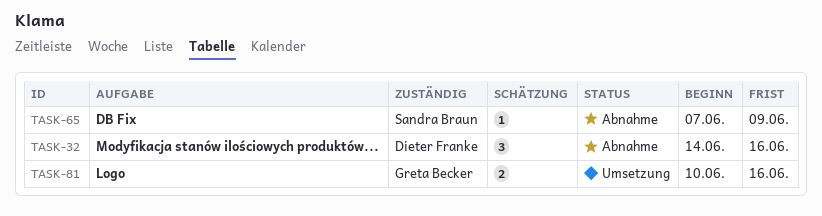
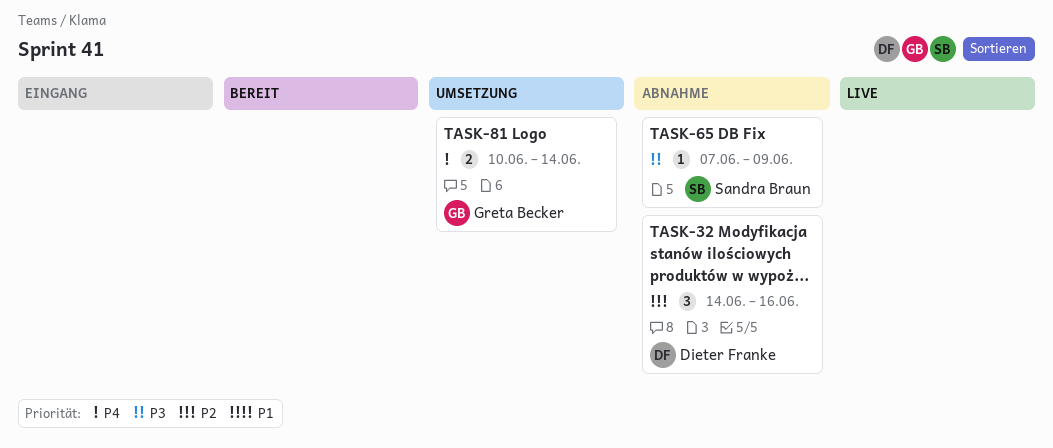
TASK-81, due: Jun 16 -> Jun 14

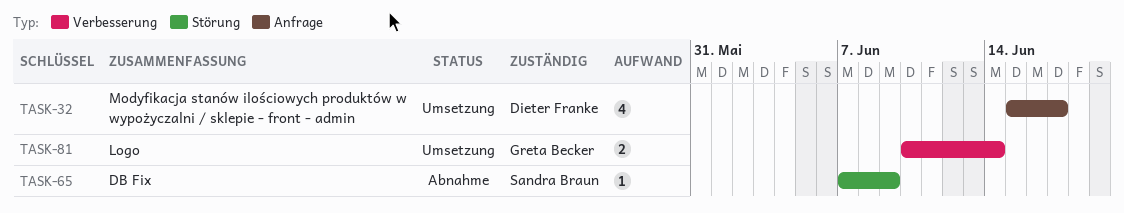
TASK-32, status: Abnahme -> Umsetzung
TASK-32, estimate: 3 -> 4
TASK-32, start: Jun 14 -> Jun 15
TASK-32, due: Jun 16 -> Jun 17

